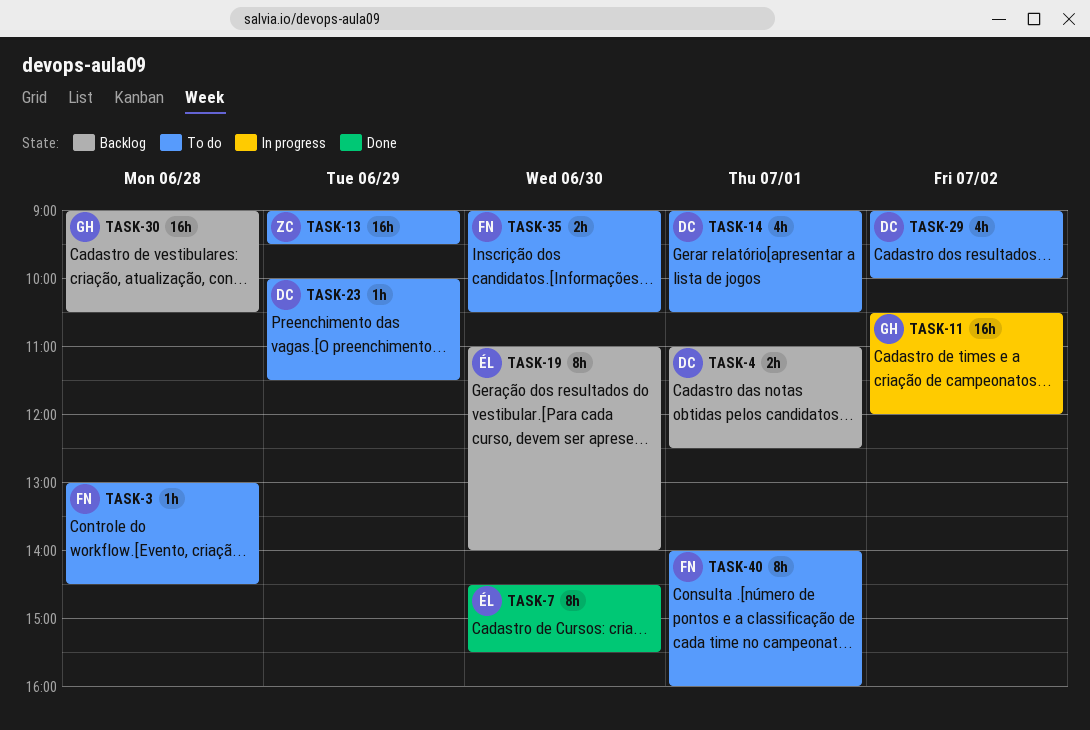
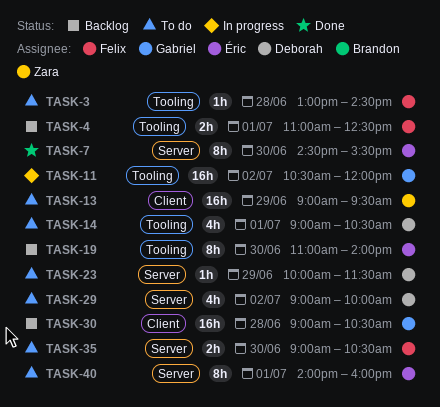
TASK-4, owner: Deborah -> Felix
TASK-40, owner: Felix -> Éric

